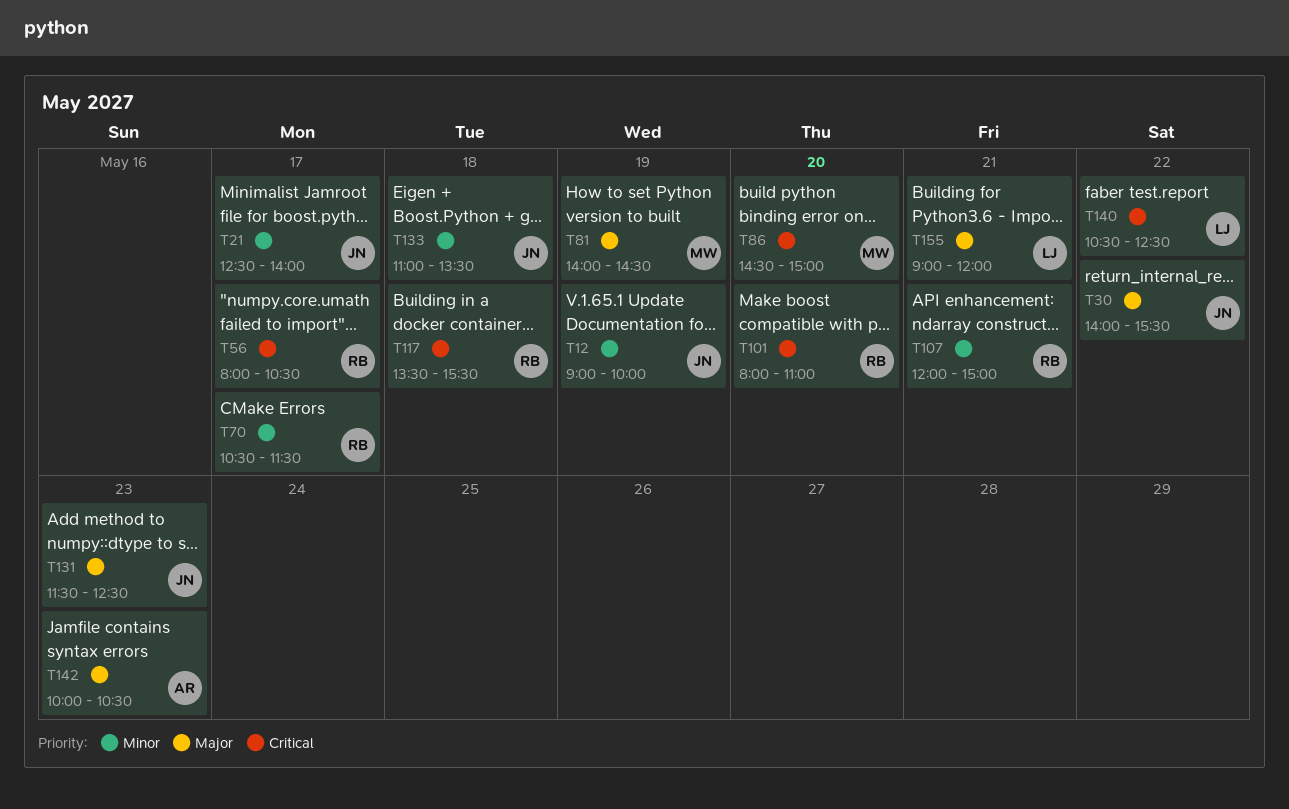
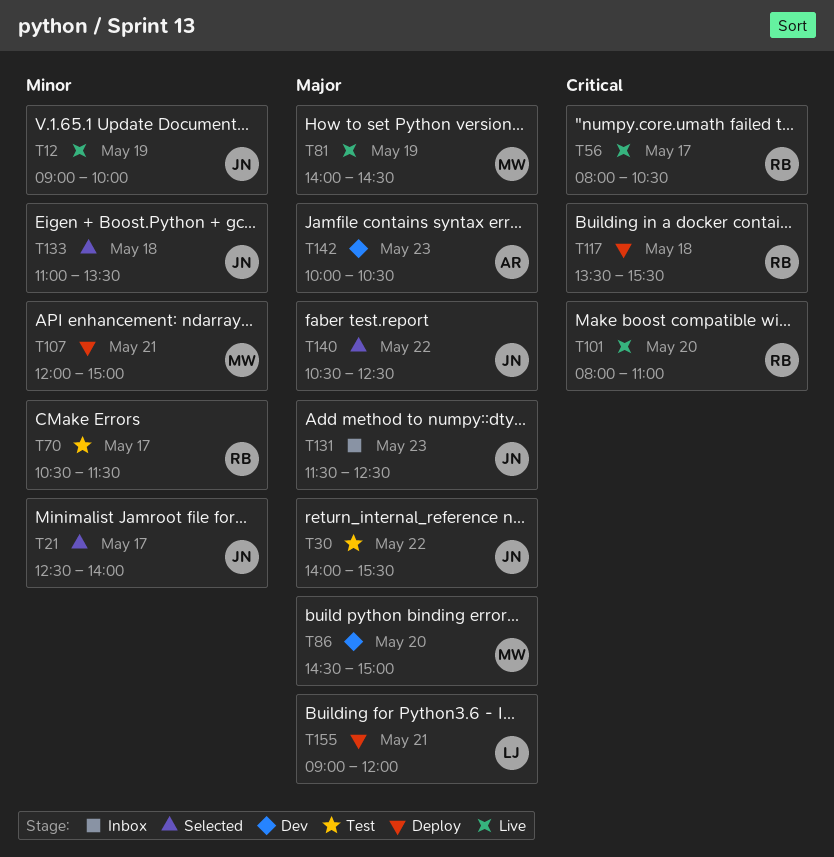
T86, priority: Critical -> Major
T107, owner: RB -> MW
T140, owner: LJ -> JN
T140, priority: Critical -> Major

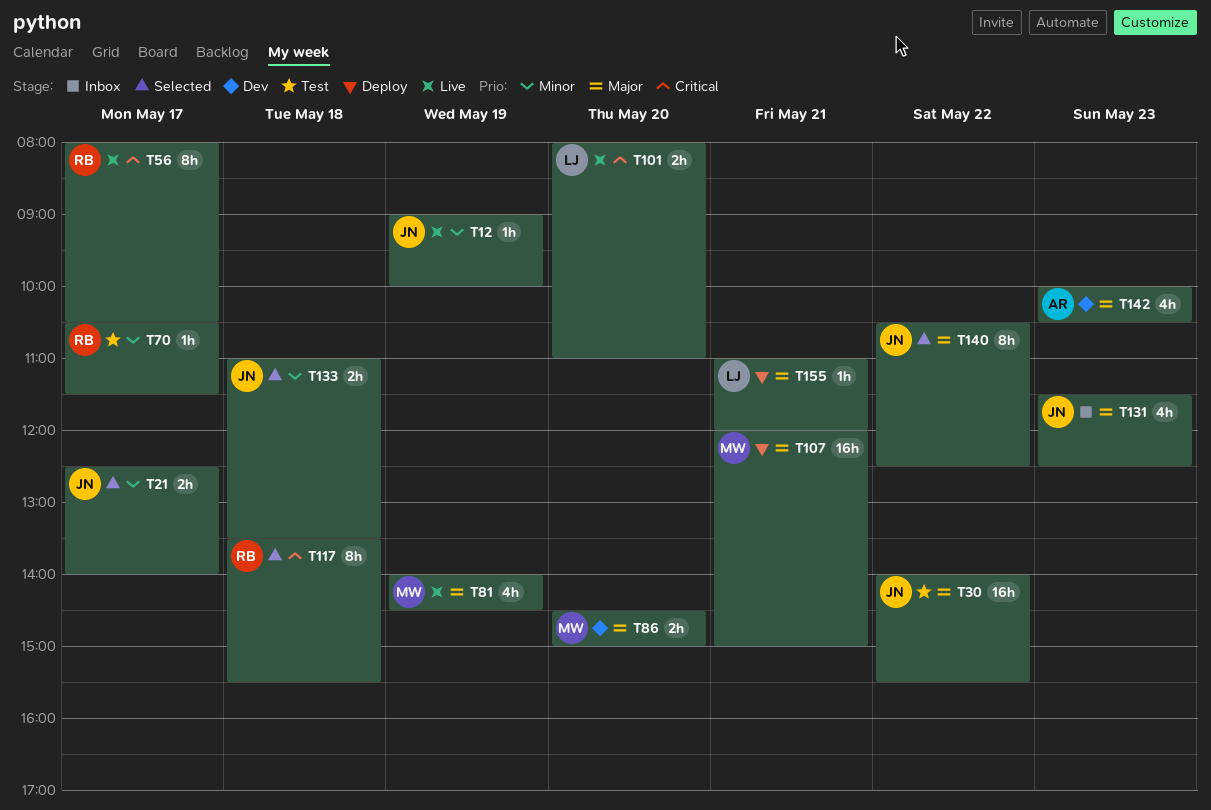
T101, owner: RB -> LJ
T107, priority: Minor -> Major
T117, status: Deploy -> Selected
T155, begins: 09:00 -> 11:00

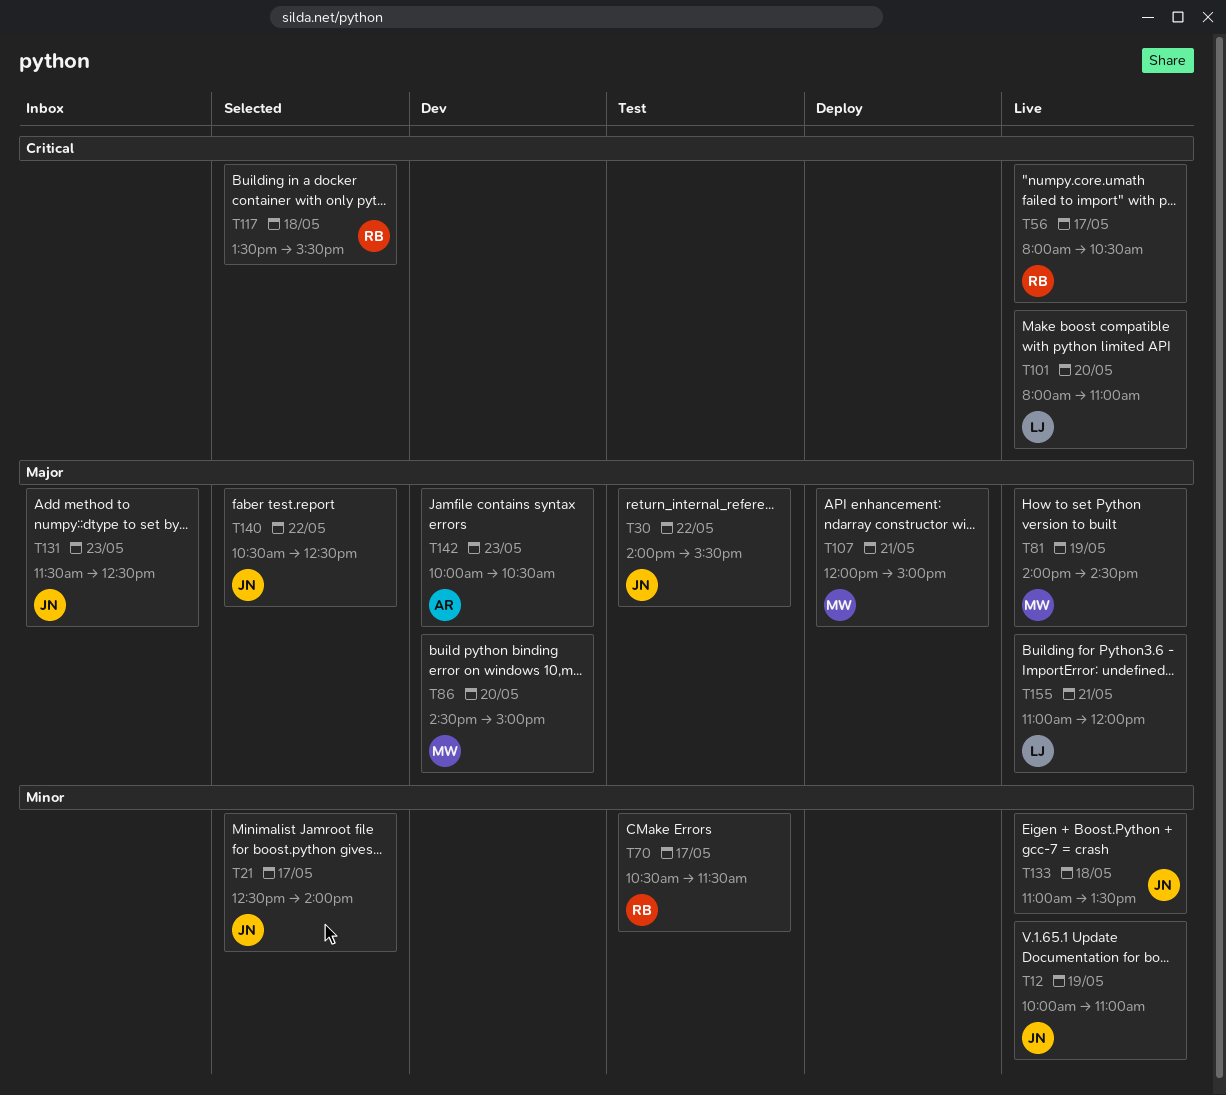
T12, begins: 09:00 -> 10:00
T12, ends: 10:00 -> 11:00
T133, status: Selected -> Live
T155, status: Deploy -> Live

